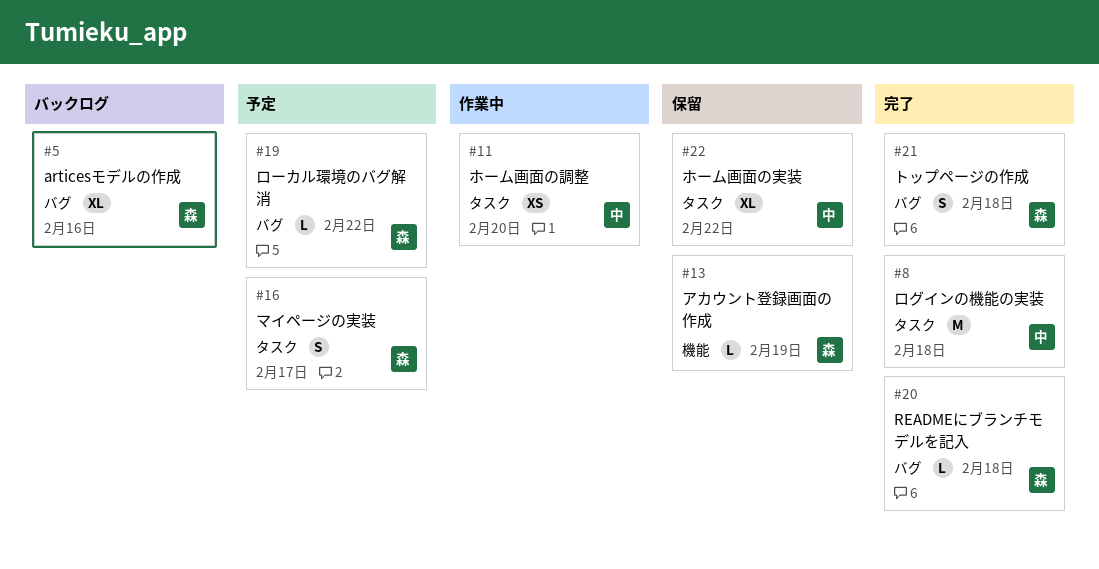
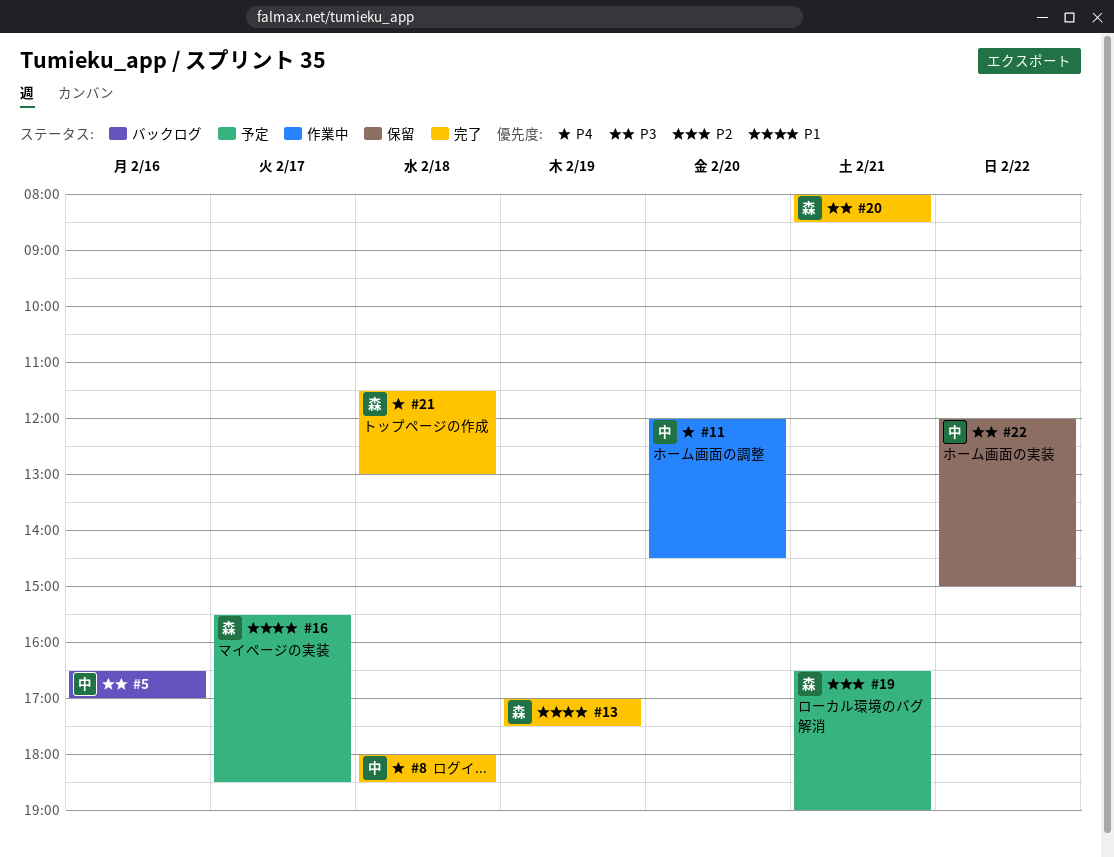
#5, owner: 森 -> 中
#13, status: 保留 -> 完了
#19, day: Feb 22 -> Feb 21
#20, day: Feb 18 -> Feb 21

